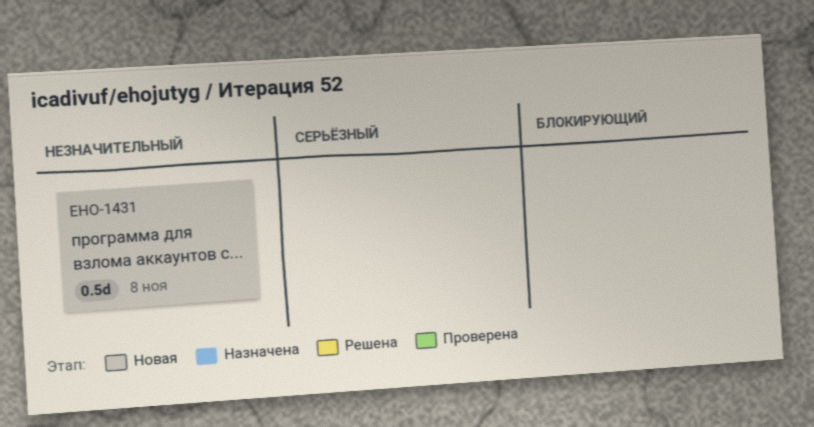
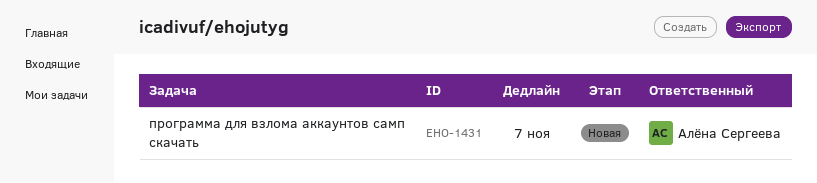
EHO-1431, due: Nov 8 -> Nov 7

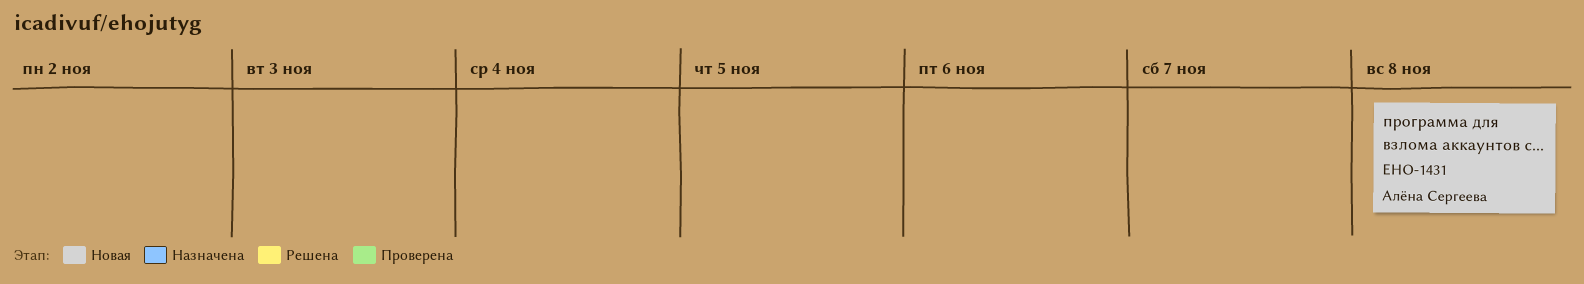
EHO-1431, due: Nov 7 -> Nov 8

